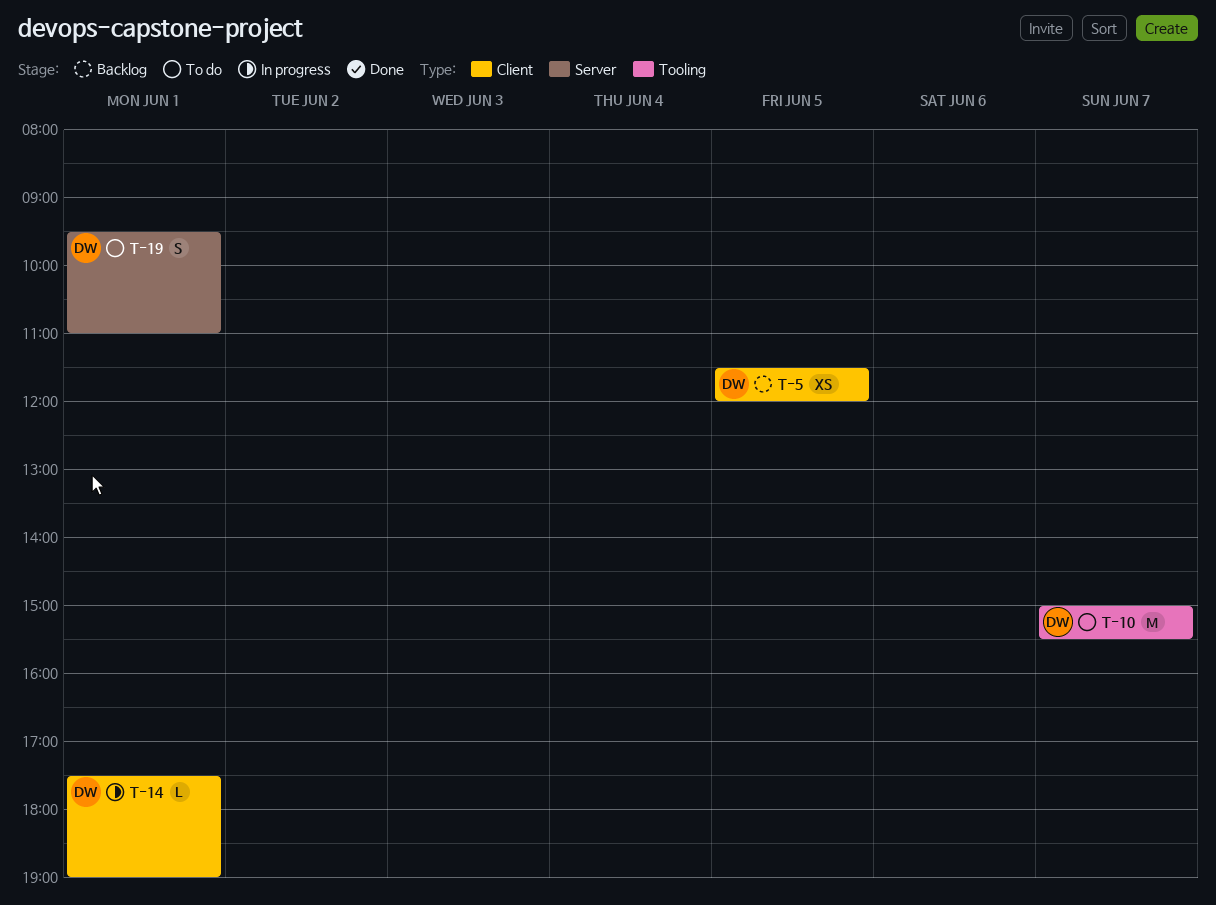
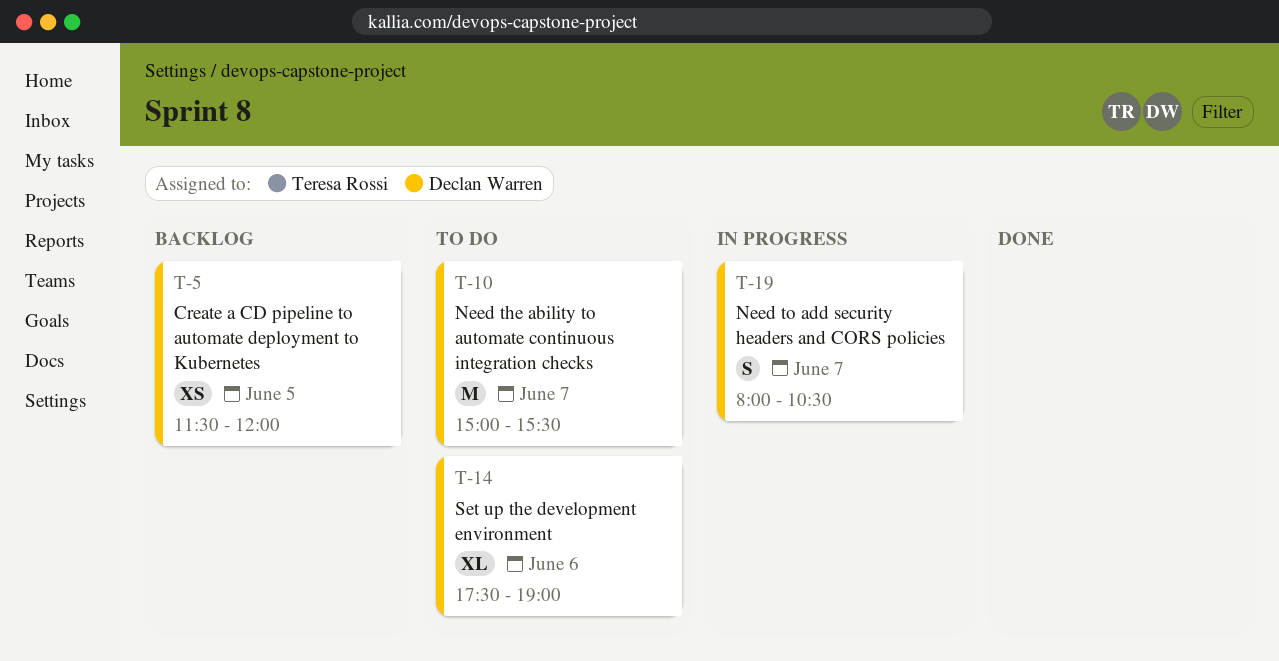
T-14, status: In progress -> To do
T-14, estimate: L -> XL
T-14, day: Jun 1 -> Jun 6
T-19, status: To do -> In progress
T-19, day: Jun 1 -> Jun 7
T-19, begins: 09:30 -> 08:00
T-19, ends: 11:00 -> 10:30

